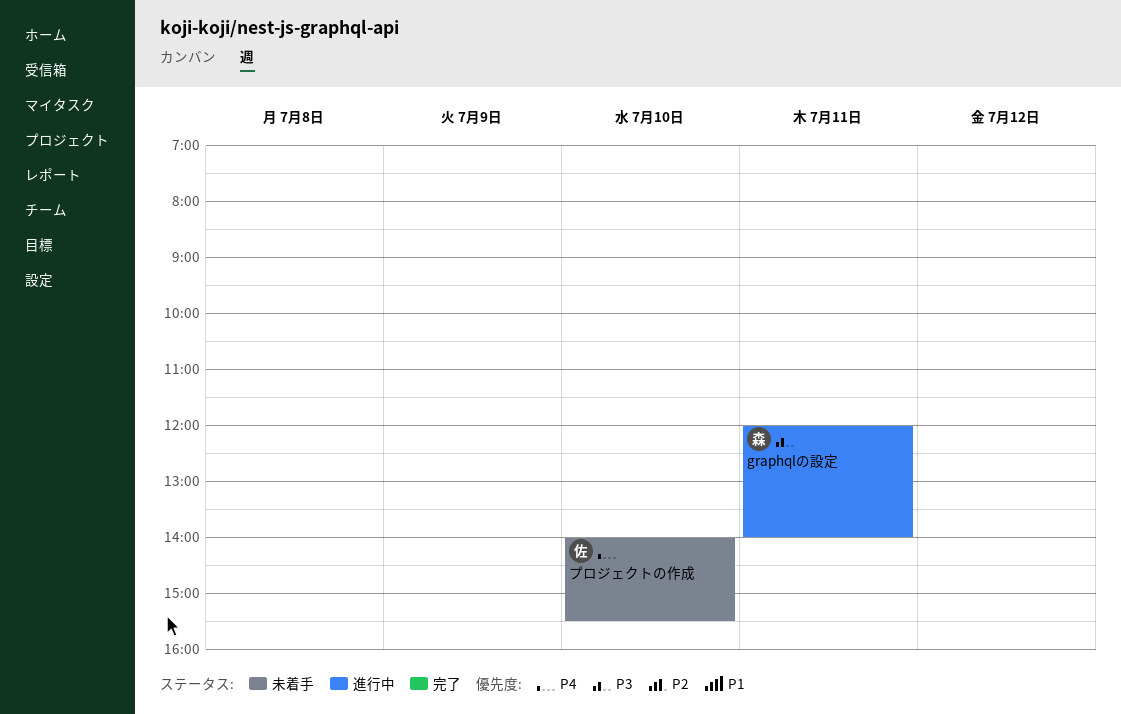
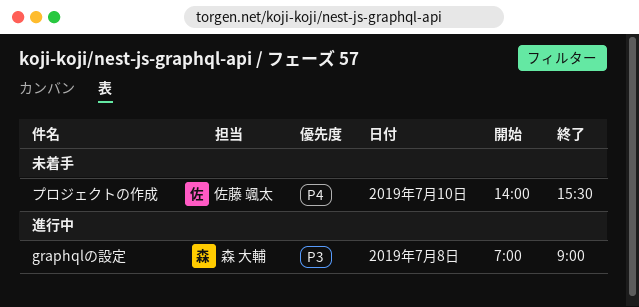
graphqlの設定, day: Jul 11 -> Jul 8
graphqlの設定, begins: 12:00 -> 07:00
graphqlの設定, ends: 14:00 -> 09:00

